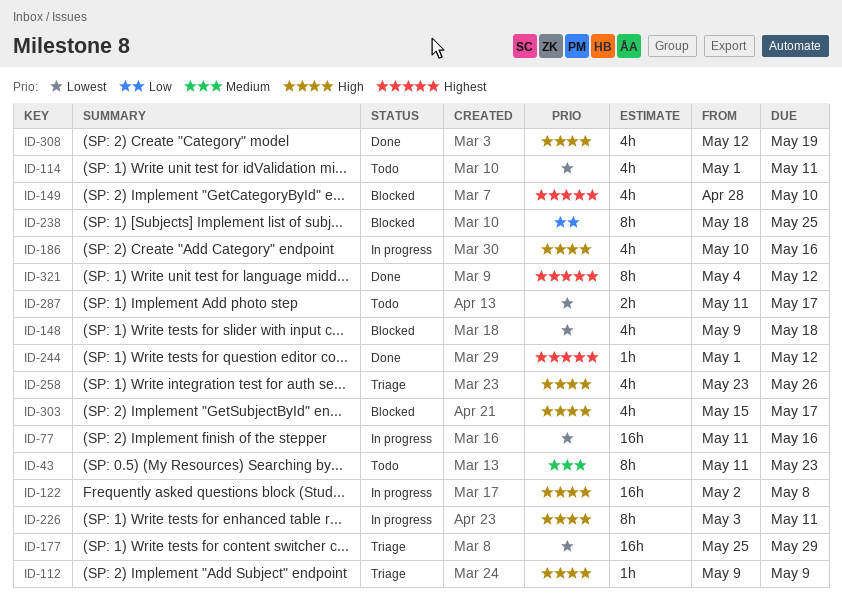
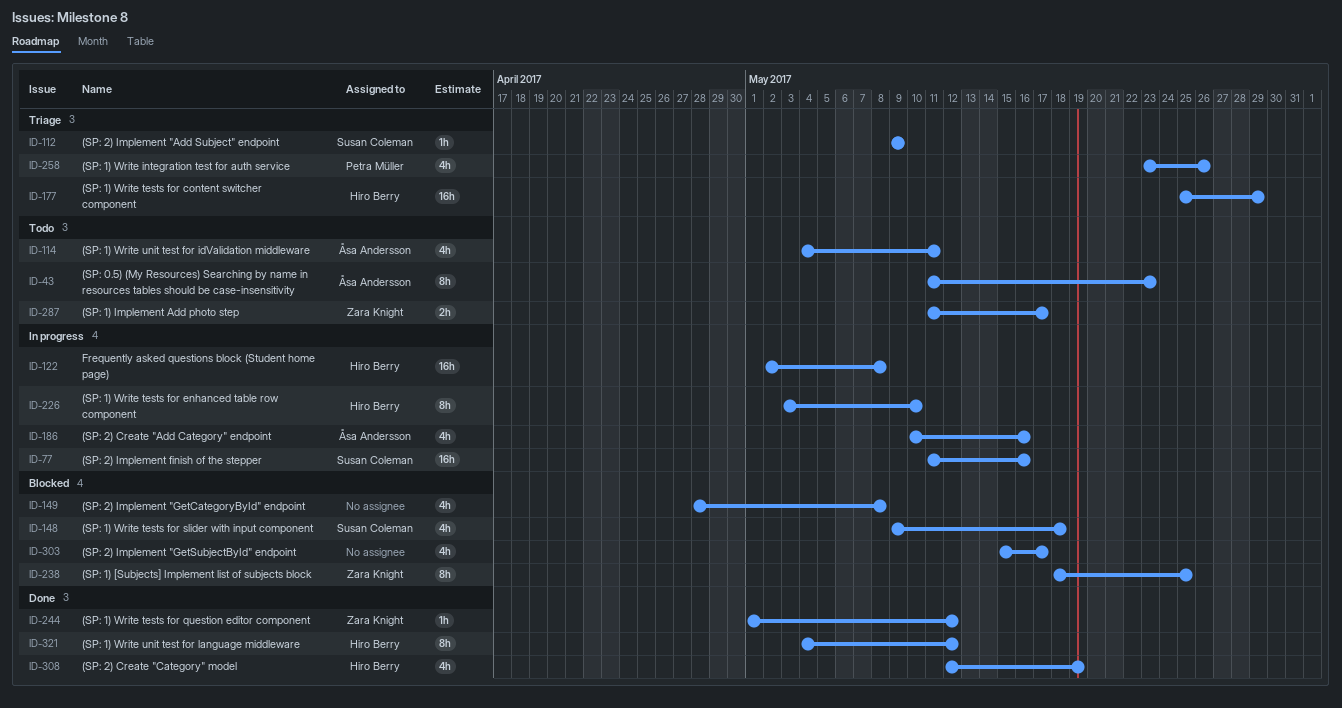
ID-114, start: May 1 -> May 4
ID-149, due: May 10 -> May 8
ID-226, due: May 11 -> May 10

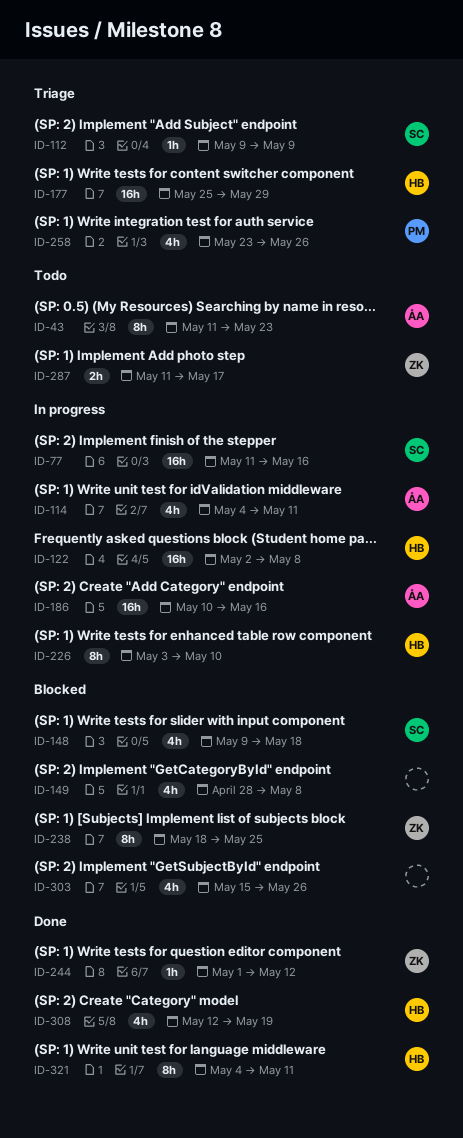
ID-114, status: Todo -> In progress
ID-186, estimate: 4h -> 16h
ID-303, due: May 17 -> May 26
ID-321, due: May 12 -> May 11

